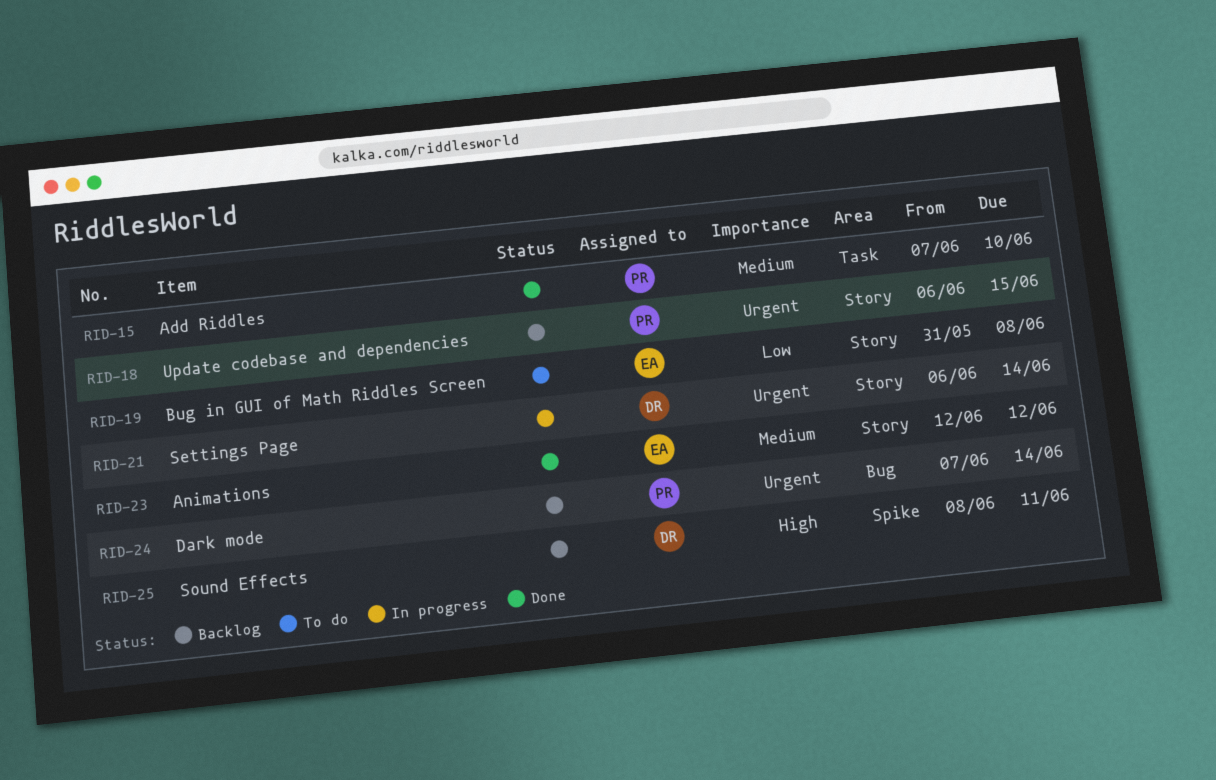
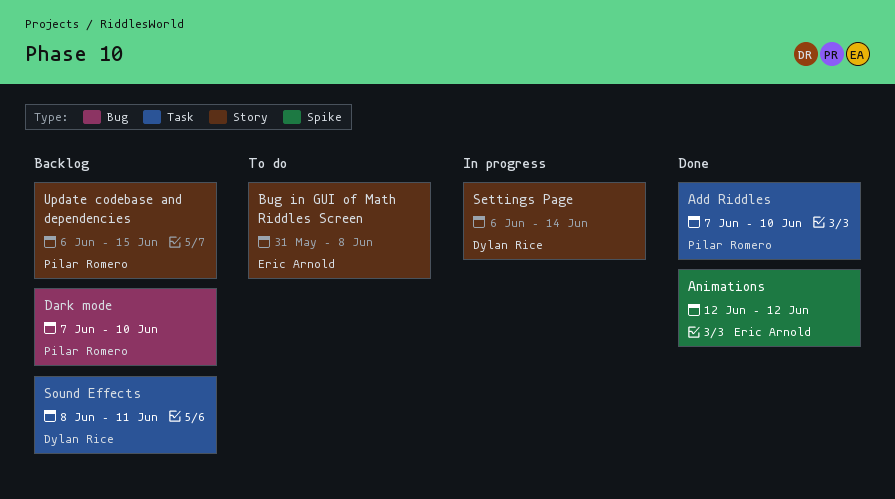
Animations, label: Story -> Spike
Dark mode, due: Jun 14 -> Jun 10
Sound Effects, label: Spike -> Task

